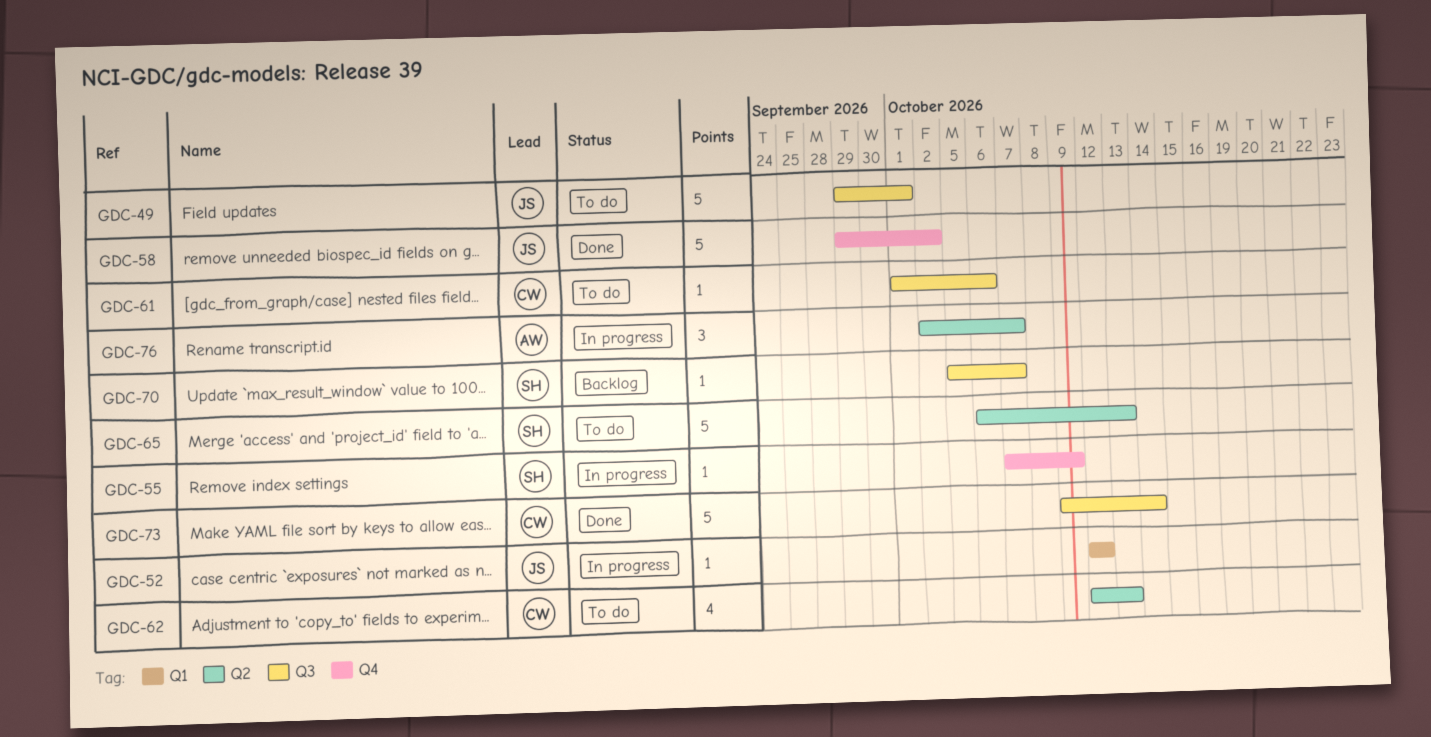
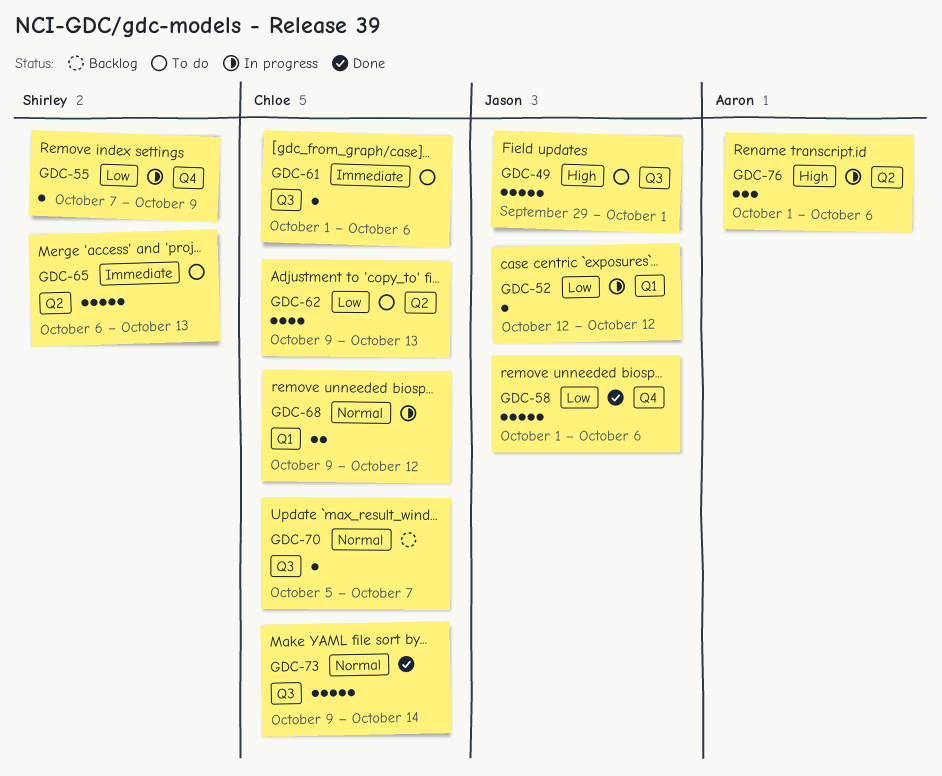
GDC-58, start: Sep 29 -> Oct 1
GDC-58, due: Oct 2 -> Oct 6
GDC-62, start: Oct 12 -> Oct 9
GDC-68: none -> present
GDC-70, owner: Shirley -> Chloe
GDC-76, start: Oct 2 -> Oct 1
GDC-76, due: Oct 7 -> Oct 6

